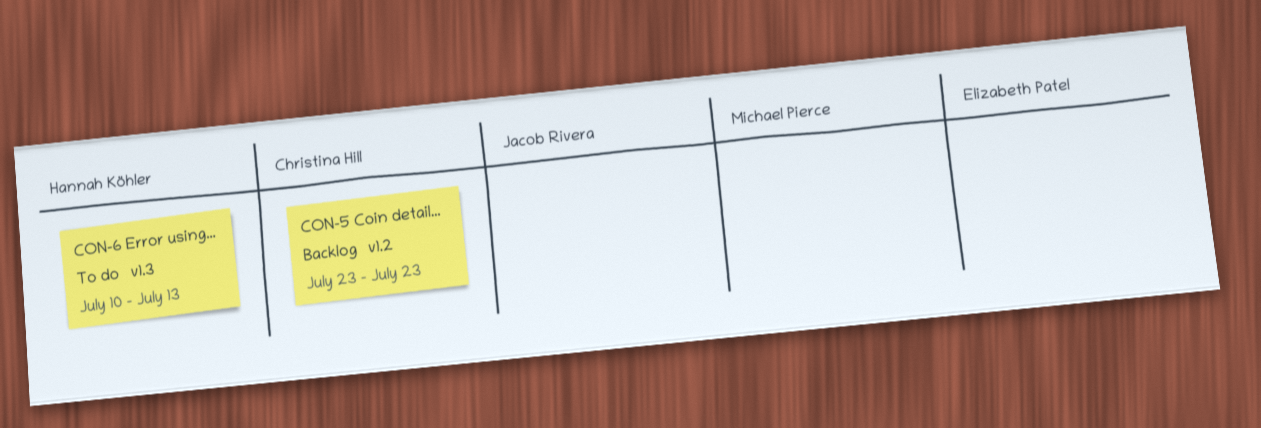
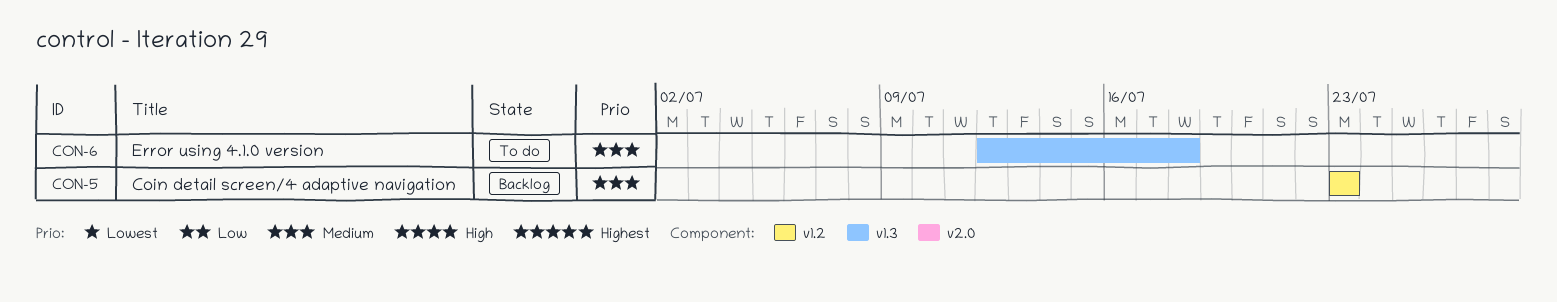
CON-6, start: Jul 10 -> Jul 12
CON-6, due: Jul 13 -> Jul 18

